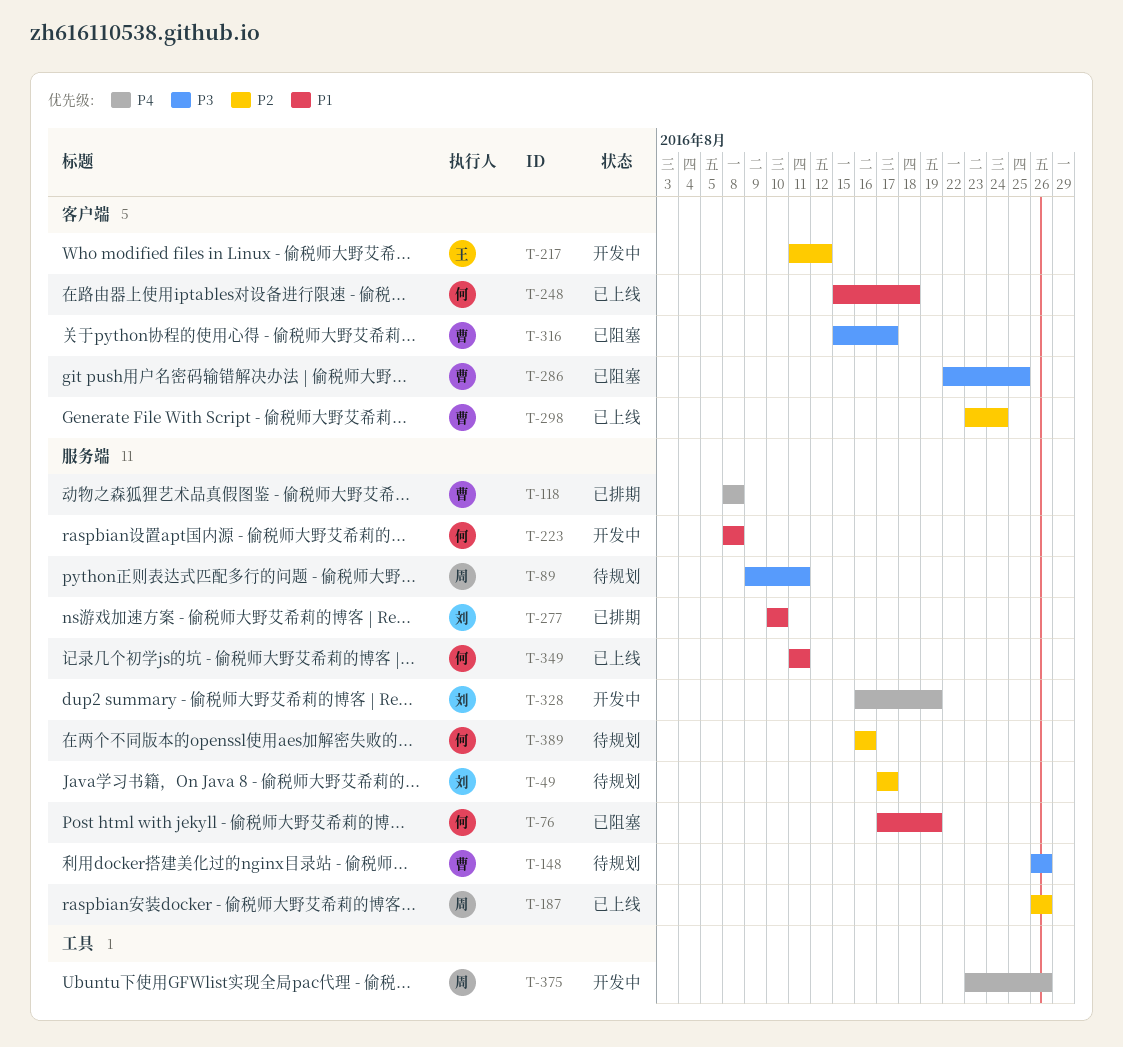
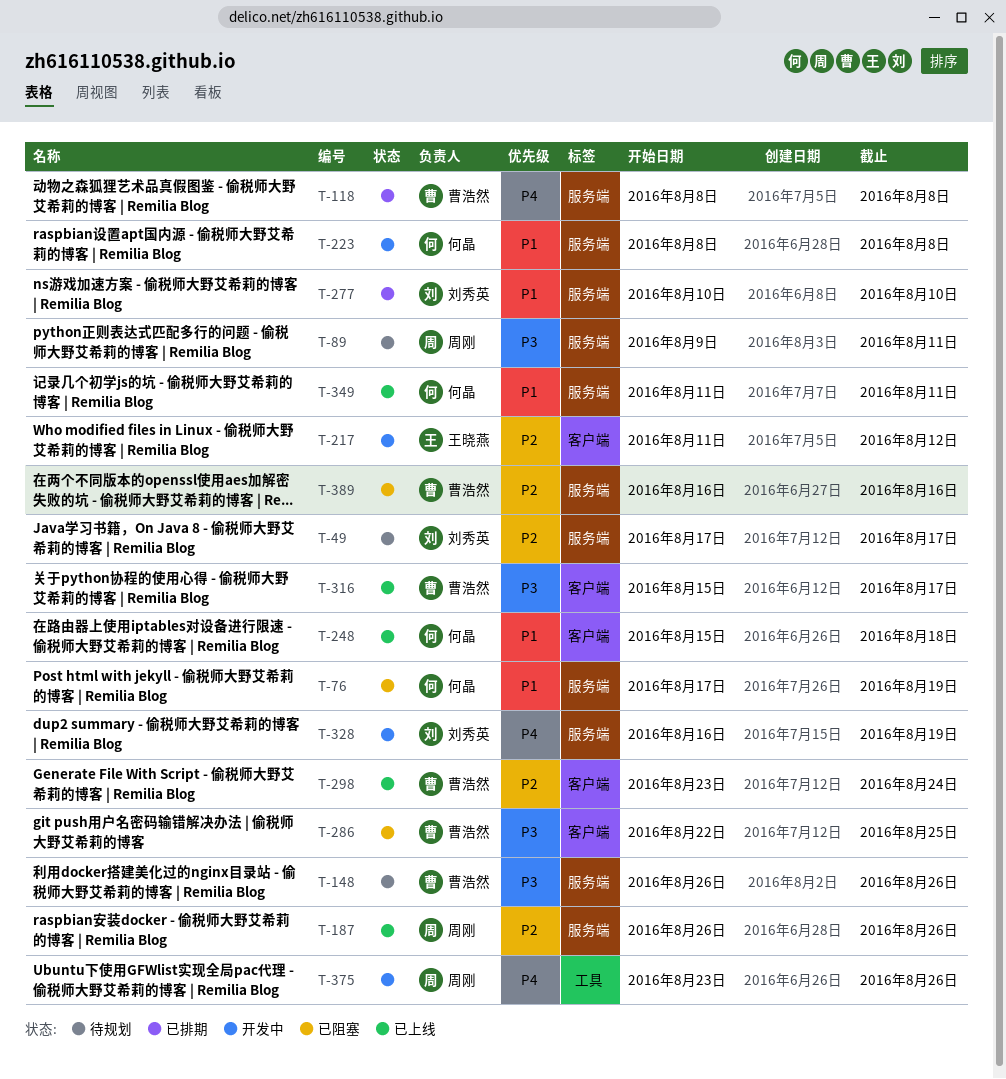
T-316, status: 已阻塞 -> 已上线
T-389, status: 待规划 -> 已阻塞
T-389, owner: 何晶 -> 曹浩然

